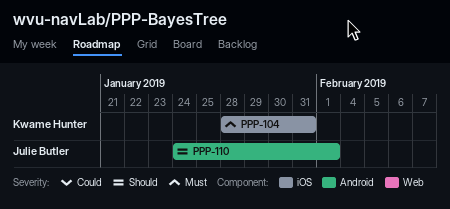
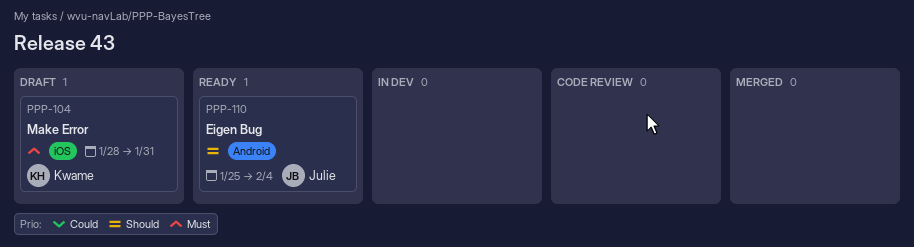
PPP-110, start: Jan 24 -> Jan 25
PPP-110, due: Feb 1 -> Feb 4

